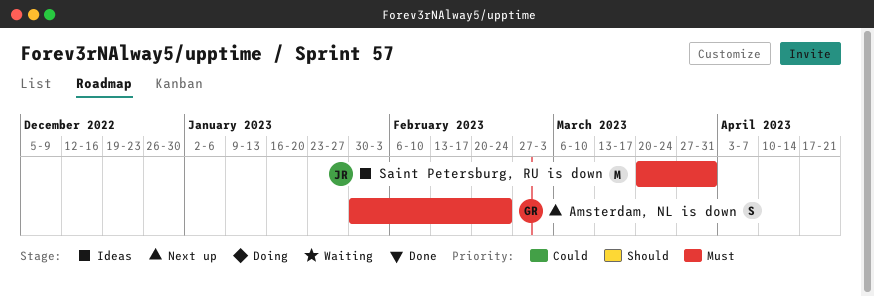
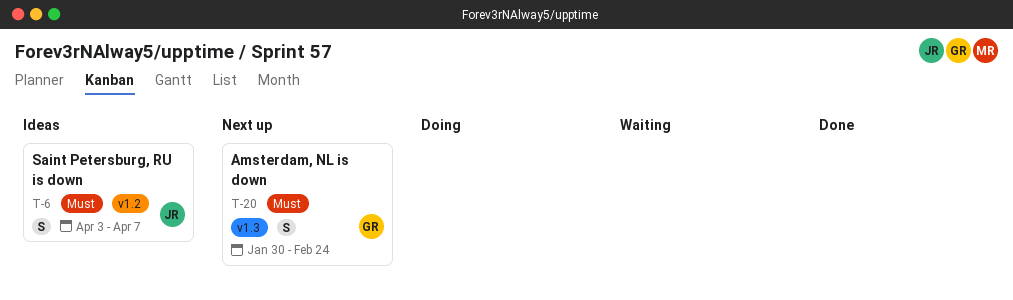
Saint Petersburg, RU is down, estimate: M -> S
Saint Petersburg, RU is down, start: Mar 20 -> Apr 3
Saint Petersburg, RU is down, due: Mar 31 -> Apr 7

